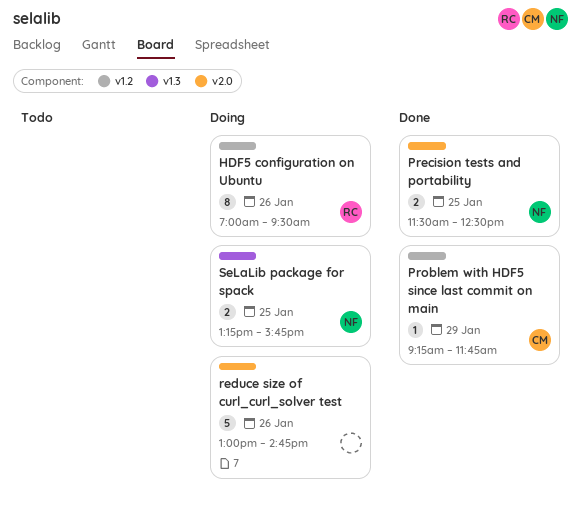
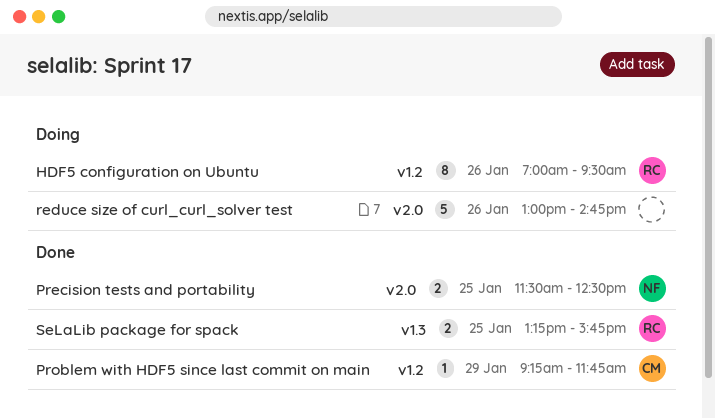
SeLaLib package for spack, status: Doing -> Done
SeLaLib package for spack, owner: NF -> RC

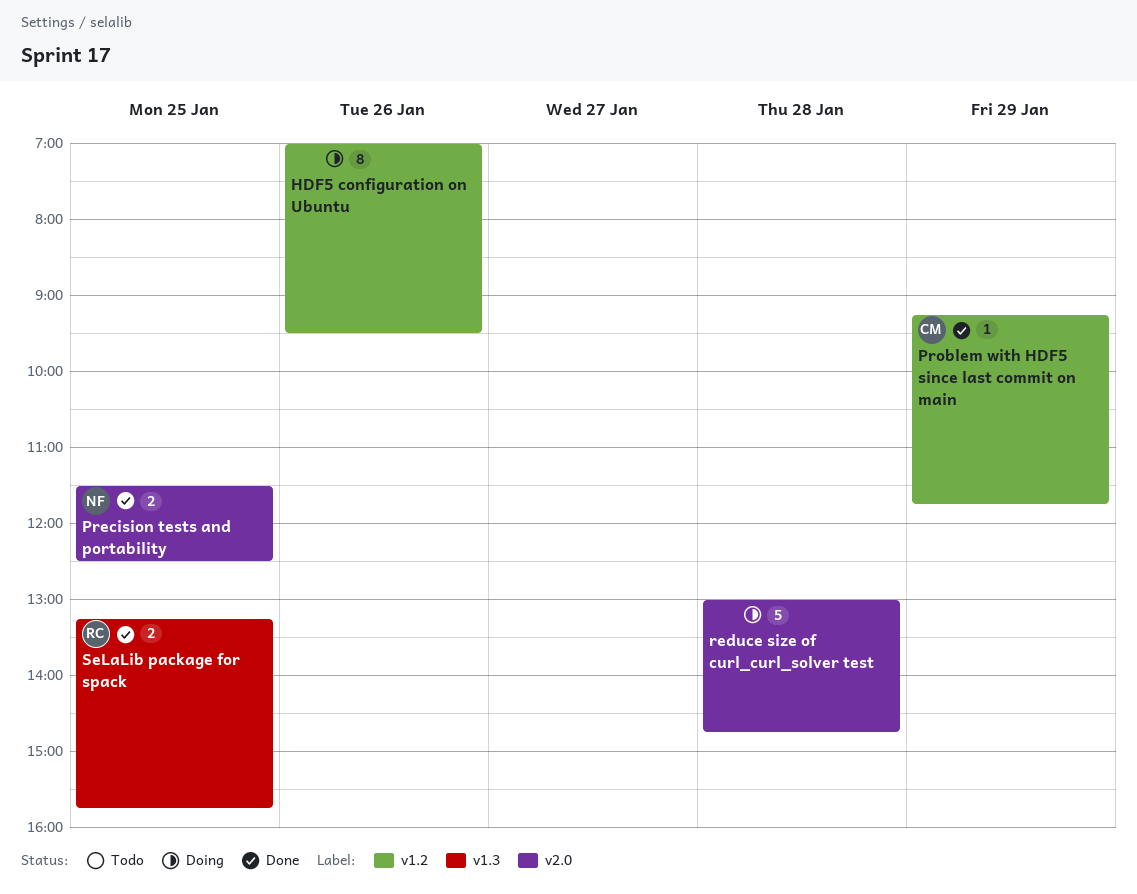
HDF5 configuration on Ubuntu, owner: RC -> none
reduce size of curl_curl_solver test, day: Jan 26 -> Jan 28

